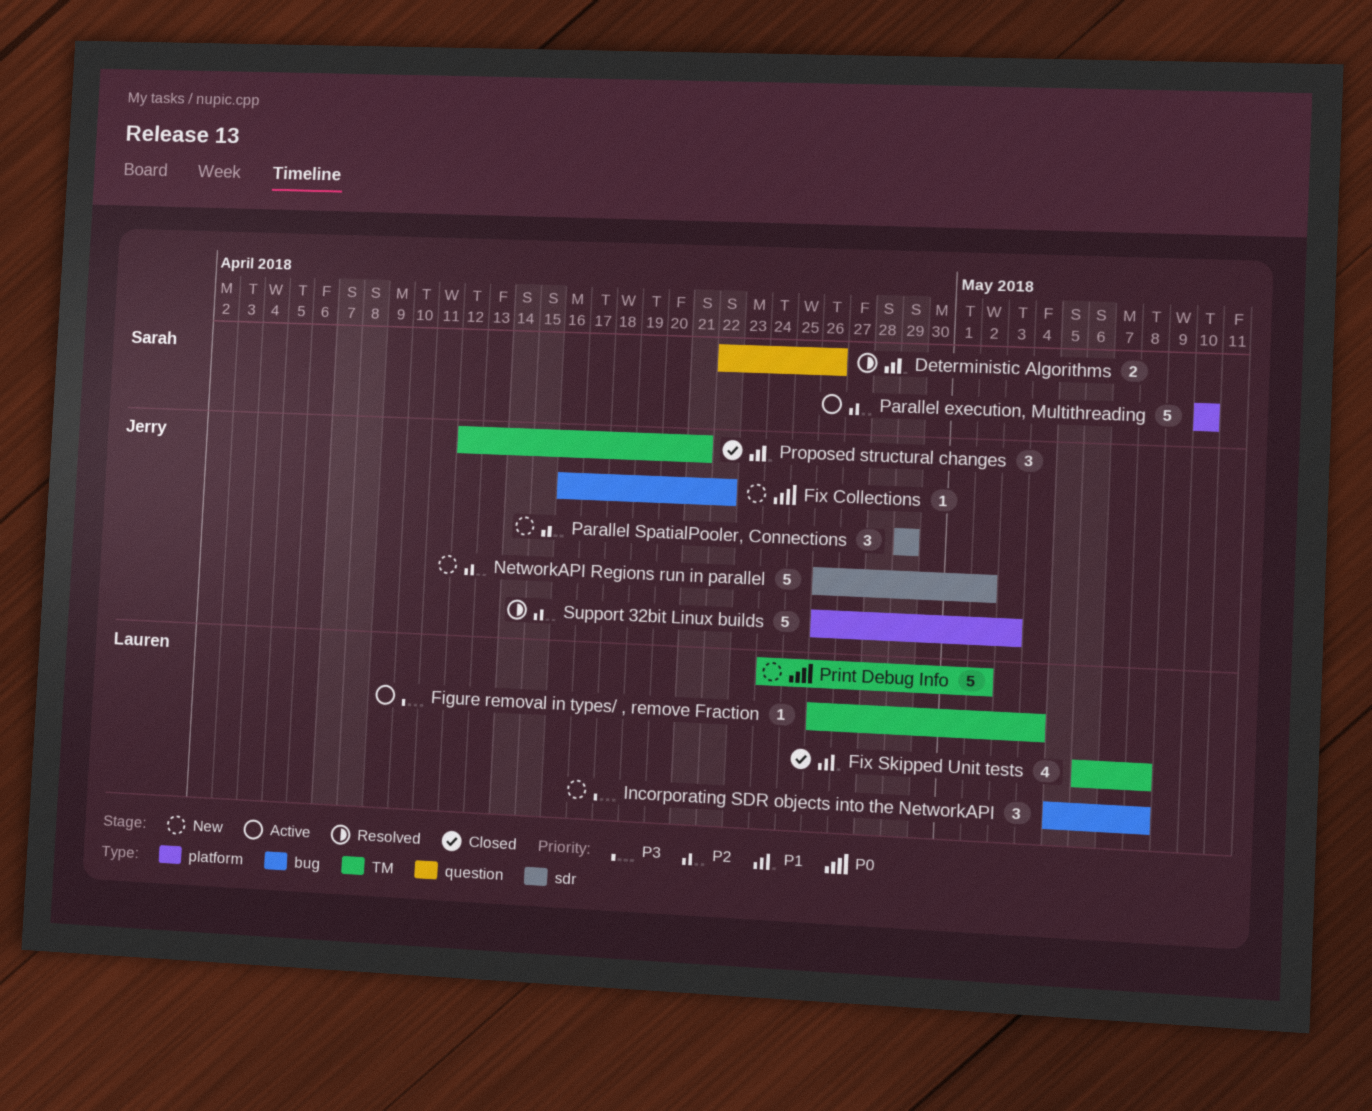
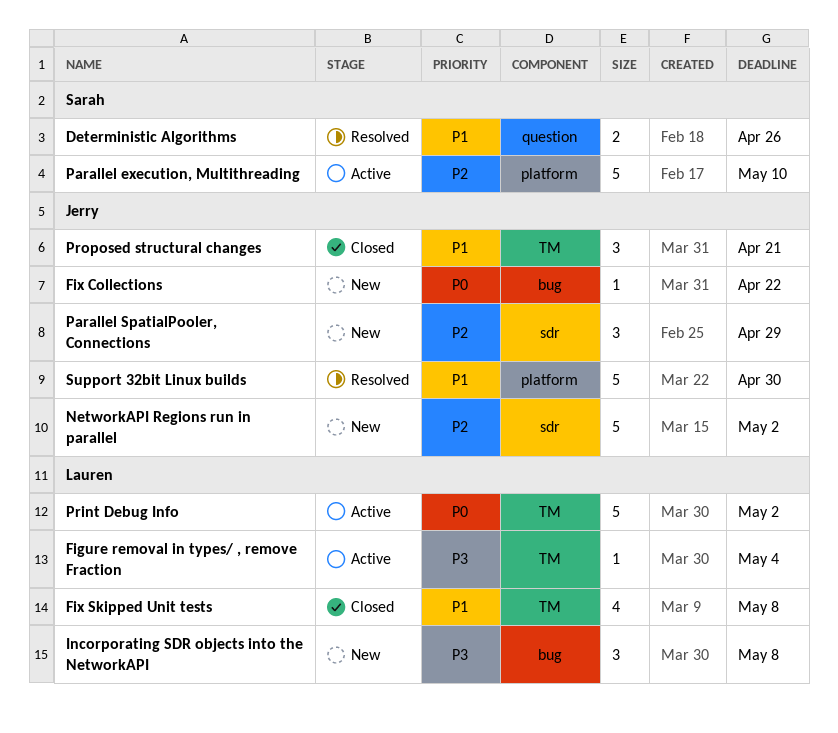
Print Debug Info, status: New -> Active
Support 32bit Linux builds, priority: P2 -> P1
Support 32bit Linux builds, due: May 3 -> Apr 30

